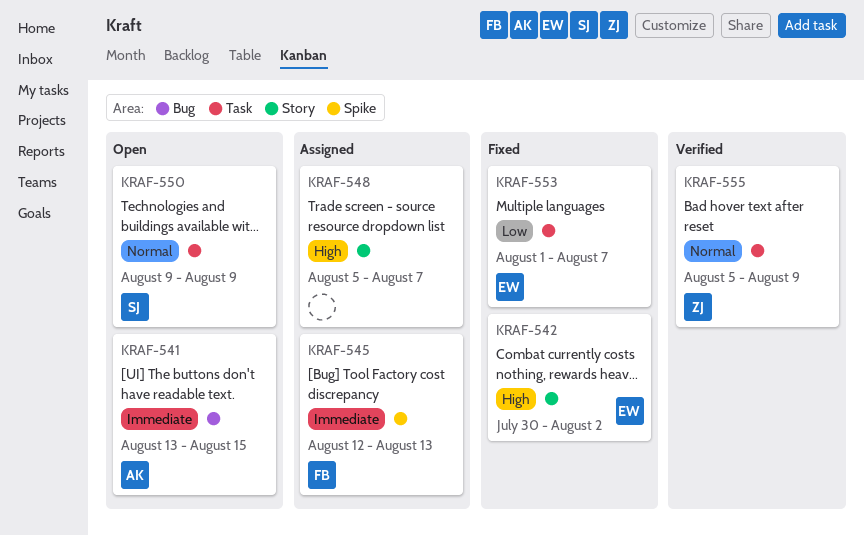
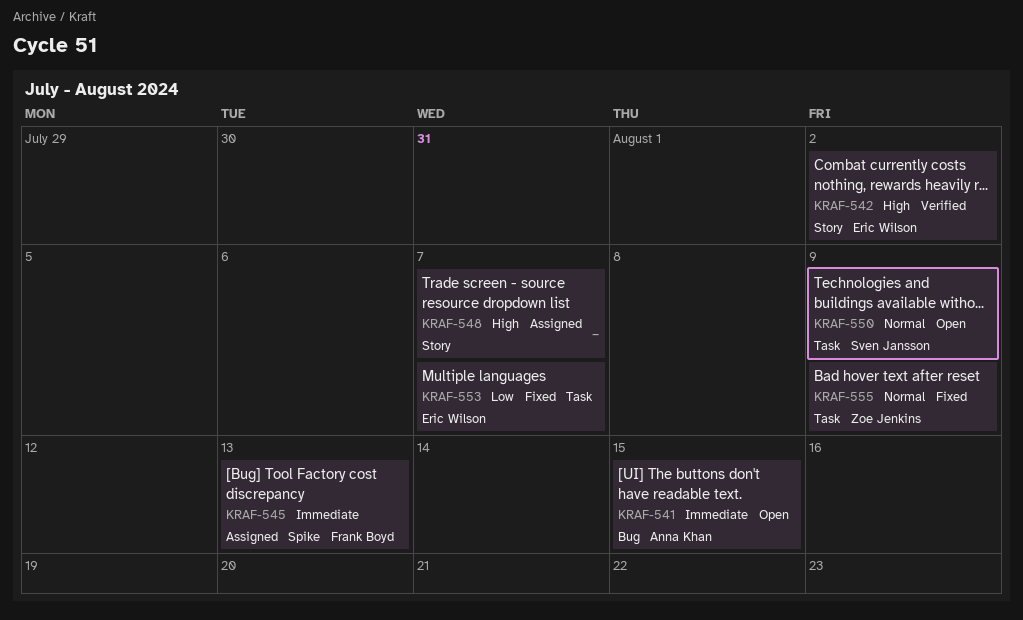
KRAF-542, status: Fixed -> Verified
KRAF-555, status: Verified -> Fixed

